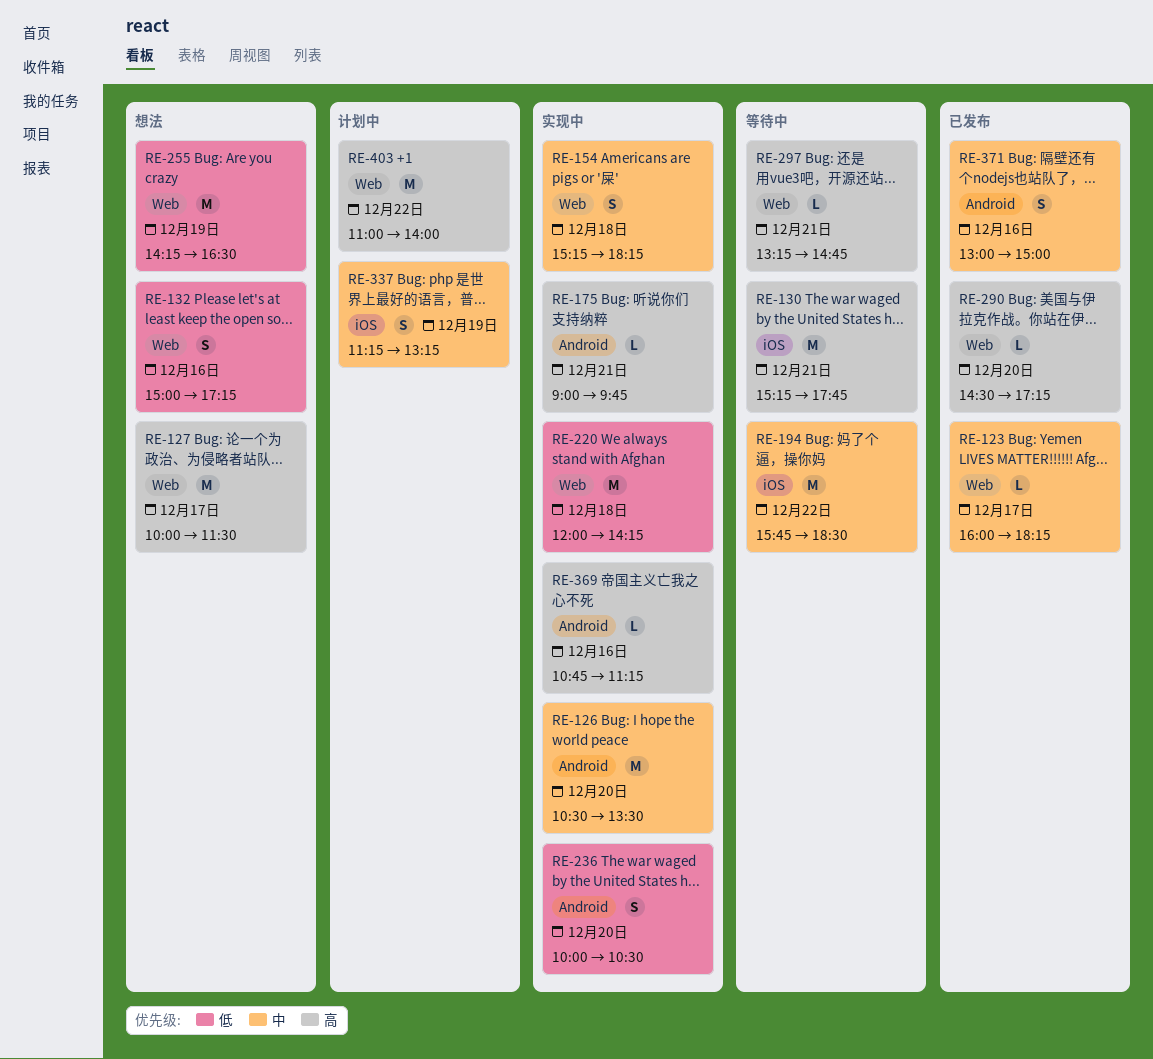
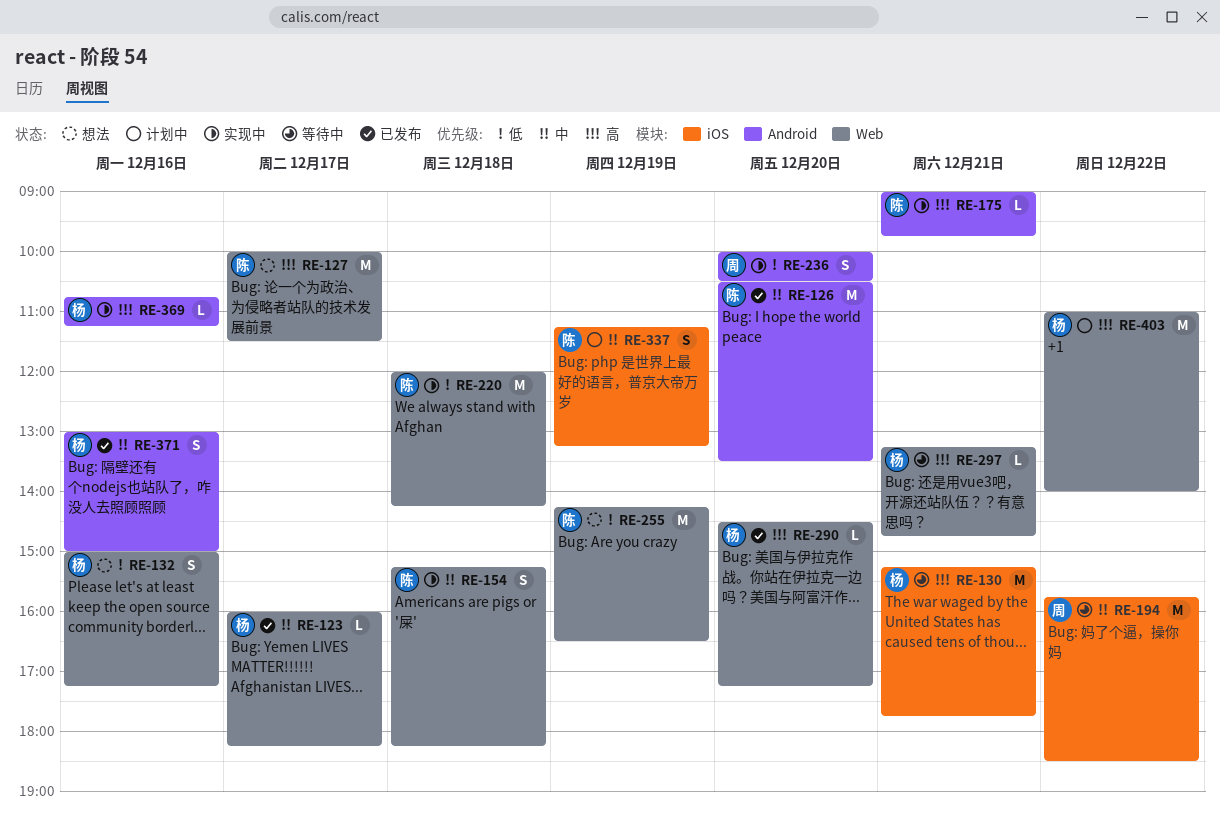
RE-126, status: 实现中 -> 已发布

